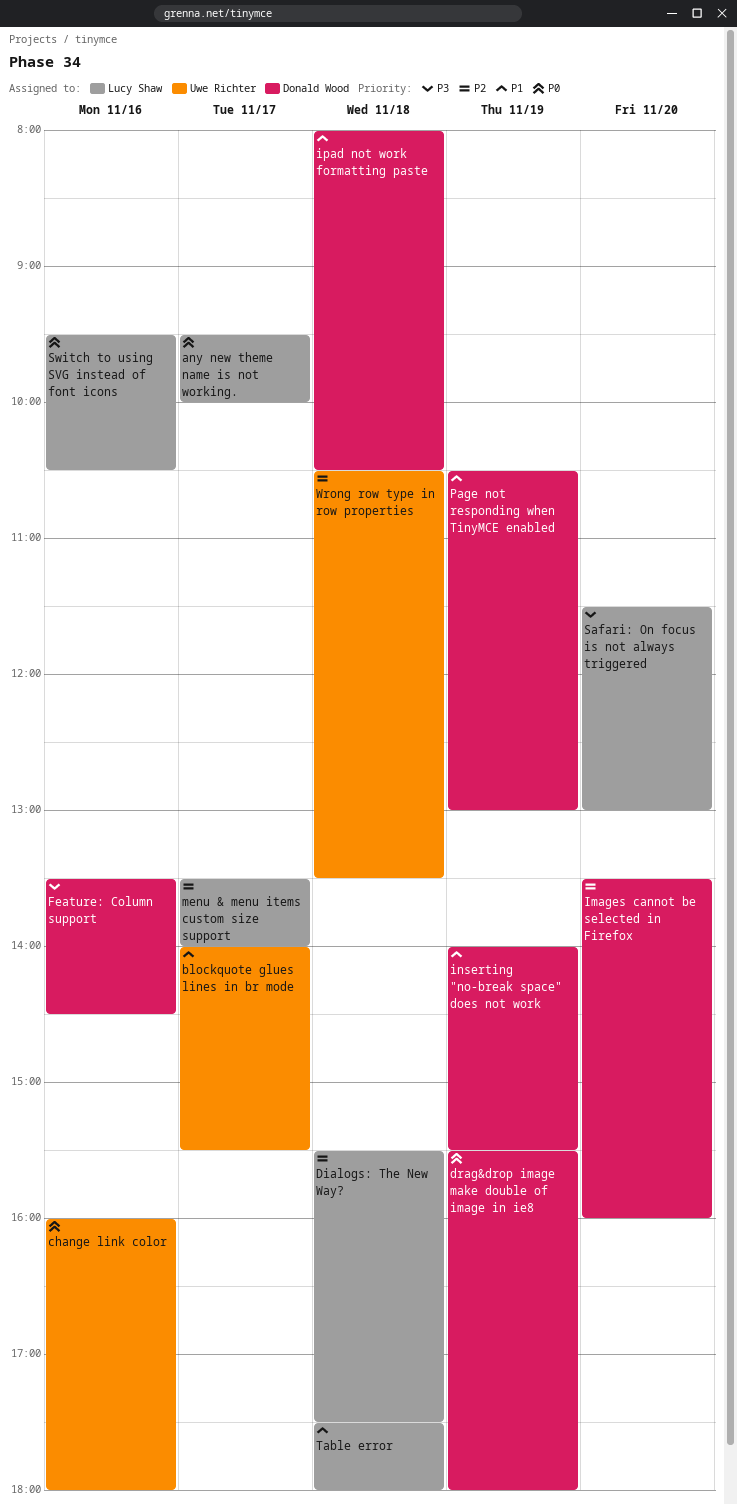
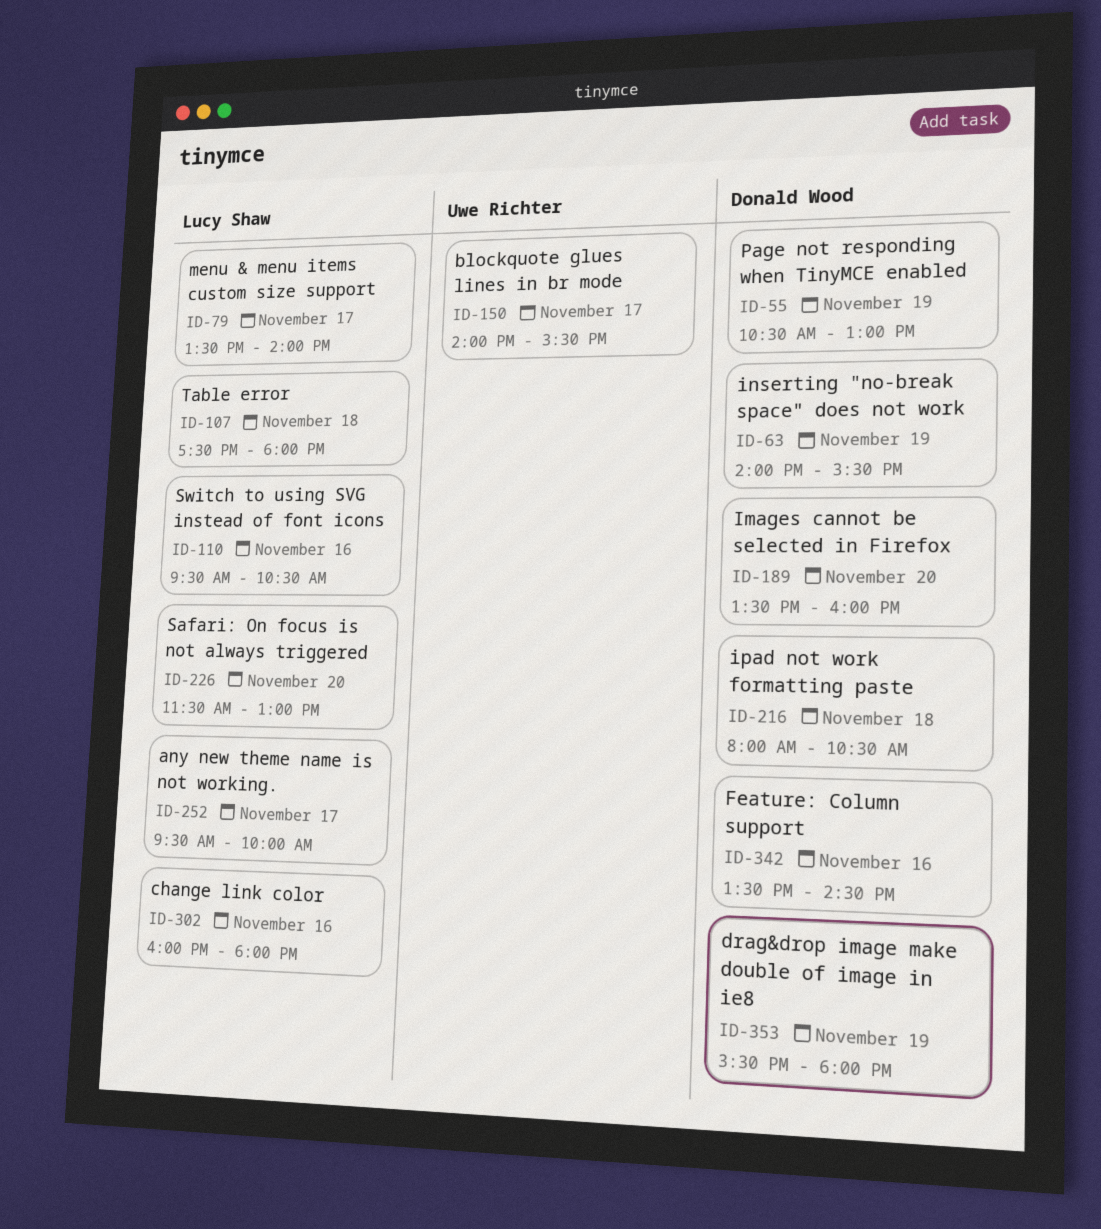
change link color, owner: Uwe Richter -> Lucy Shaw
Dialogs: The New Way?: present -> none
Wrong row type in row properties: present -> none

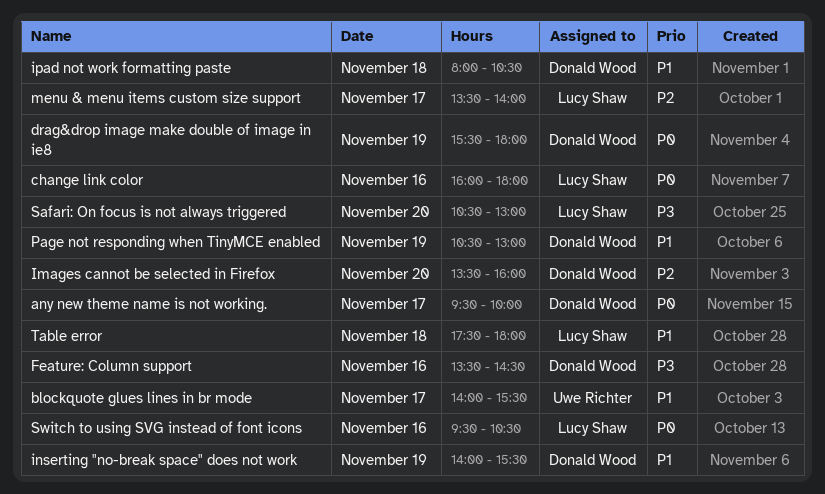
any new theme name is not working., owner: Lucy Shaw -> Donald Wood
Safari: On focus is not always triggered, begins: 11:30 -> 10:30

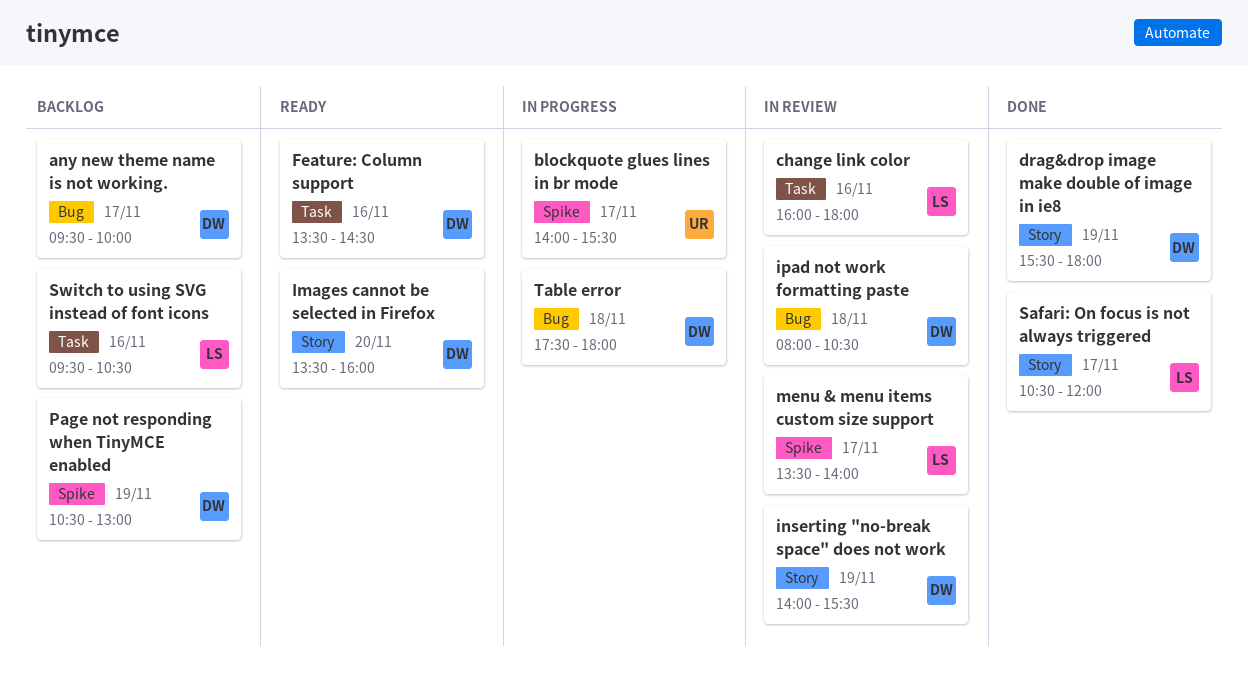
Safari: On focus is not always triggered, day: Nov 20 -> Nov 17
Safari: On focus is not always triggered, ends: 13:00 -> 12:00
Table error, owner: Lucy Shaw -> Donald Wood

